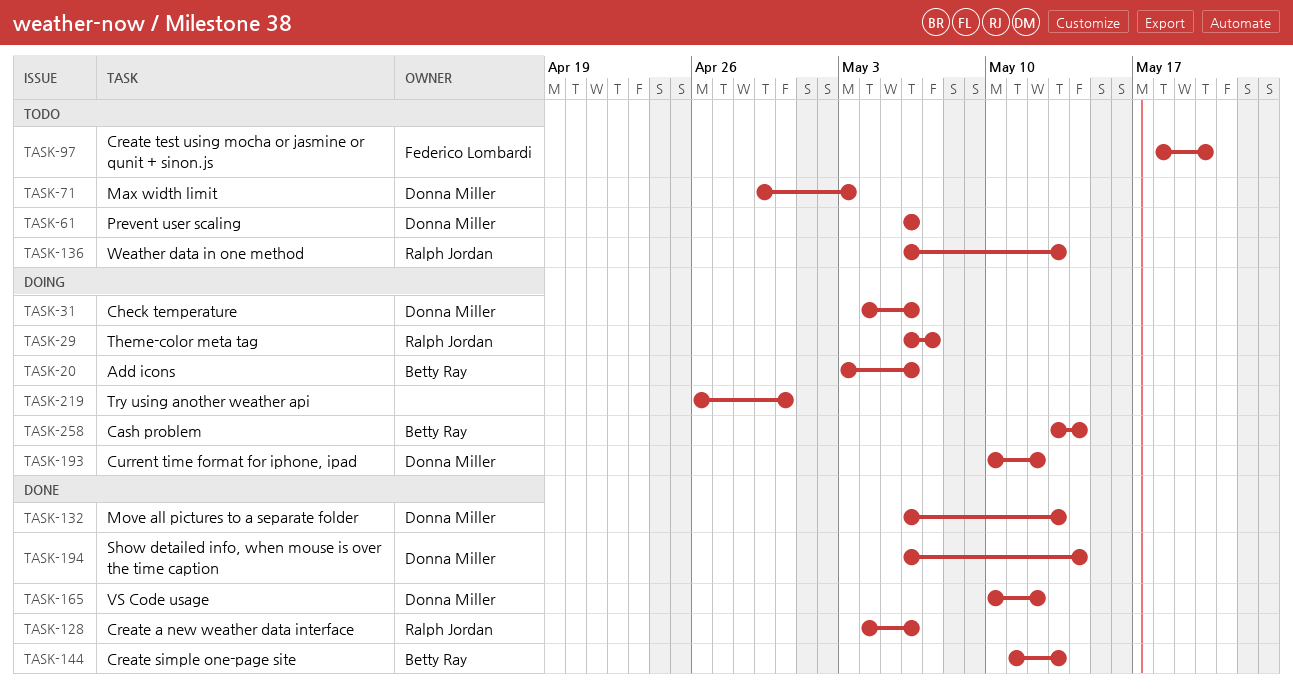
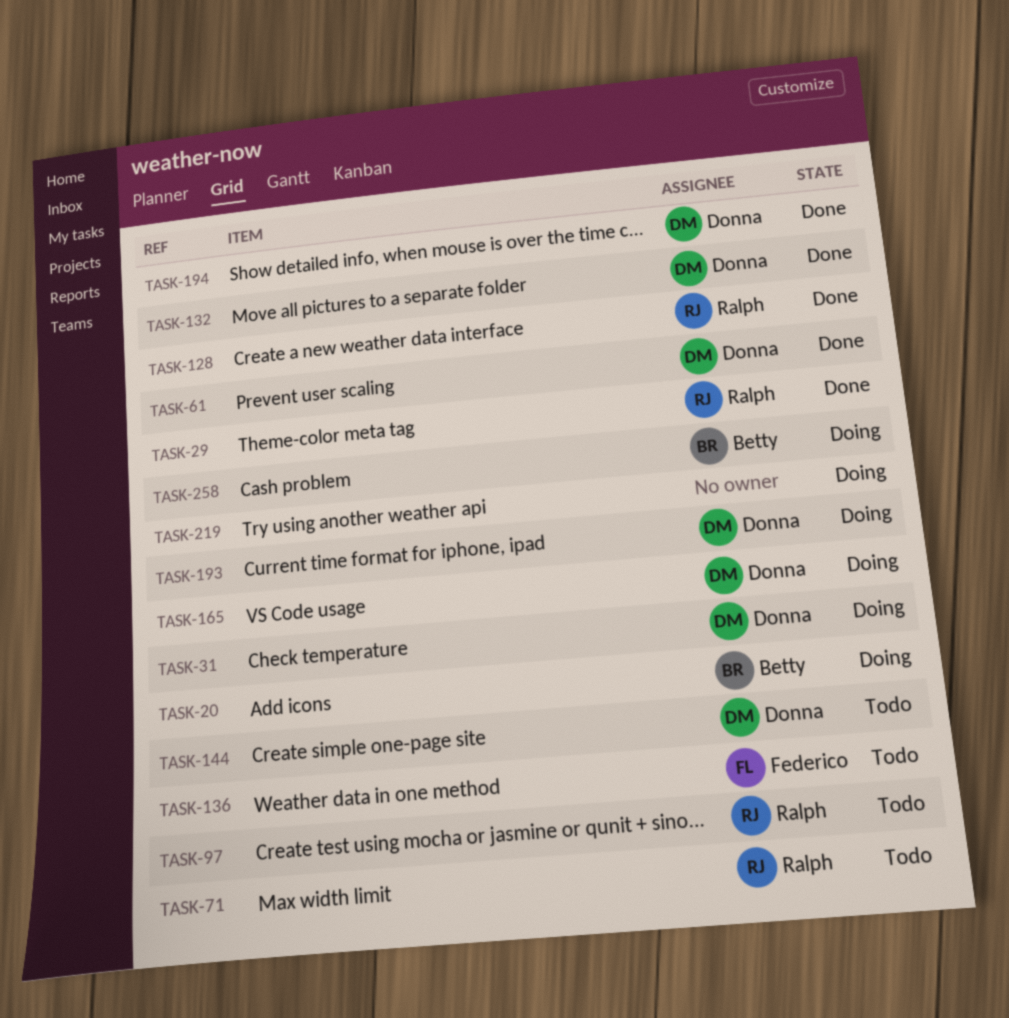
TASK-29, status: Doing -> Done
TASK-61, status: Todo -> Done
TASK-71, owner: Donna Miller -> Ralph Jordan
TASK-97, owner: Federico Lombardi -> Ralph Jordan
TASK-136, owner: Ralph Jordan -> Federico Lombardi
TASK-144, status: Done -> Todo
TASK-144, owner: Betty Ray -> Donna Miller
TASK-165, status: Done -> Doing

